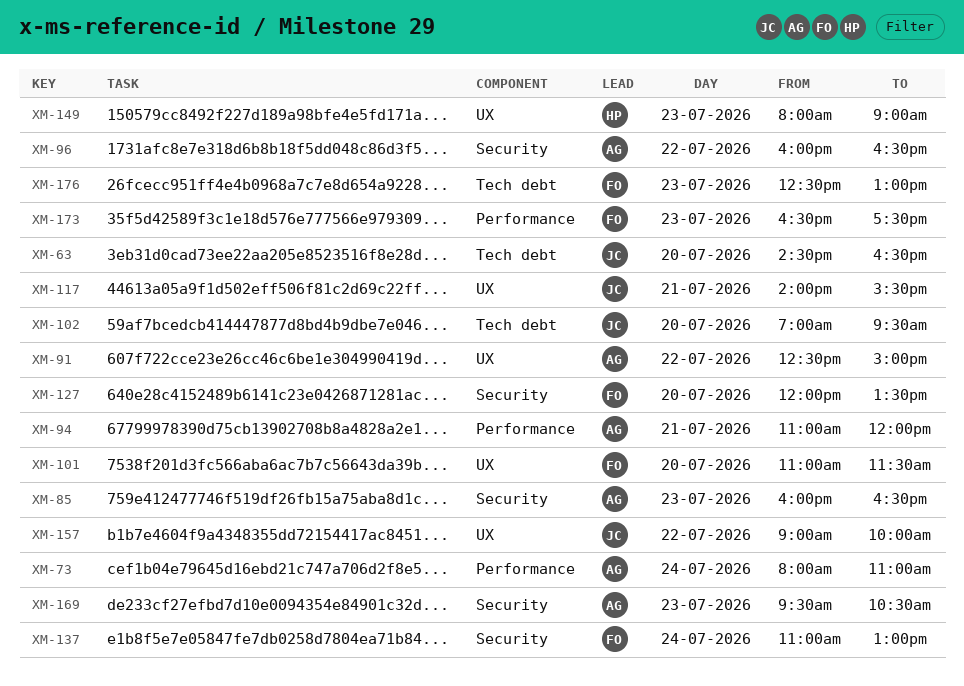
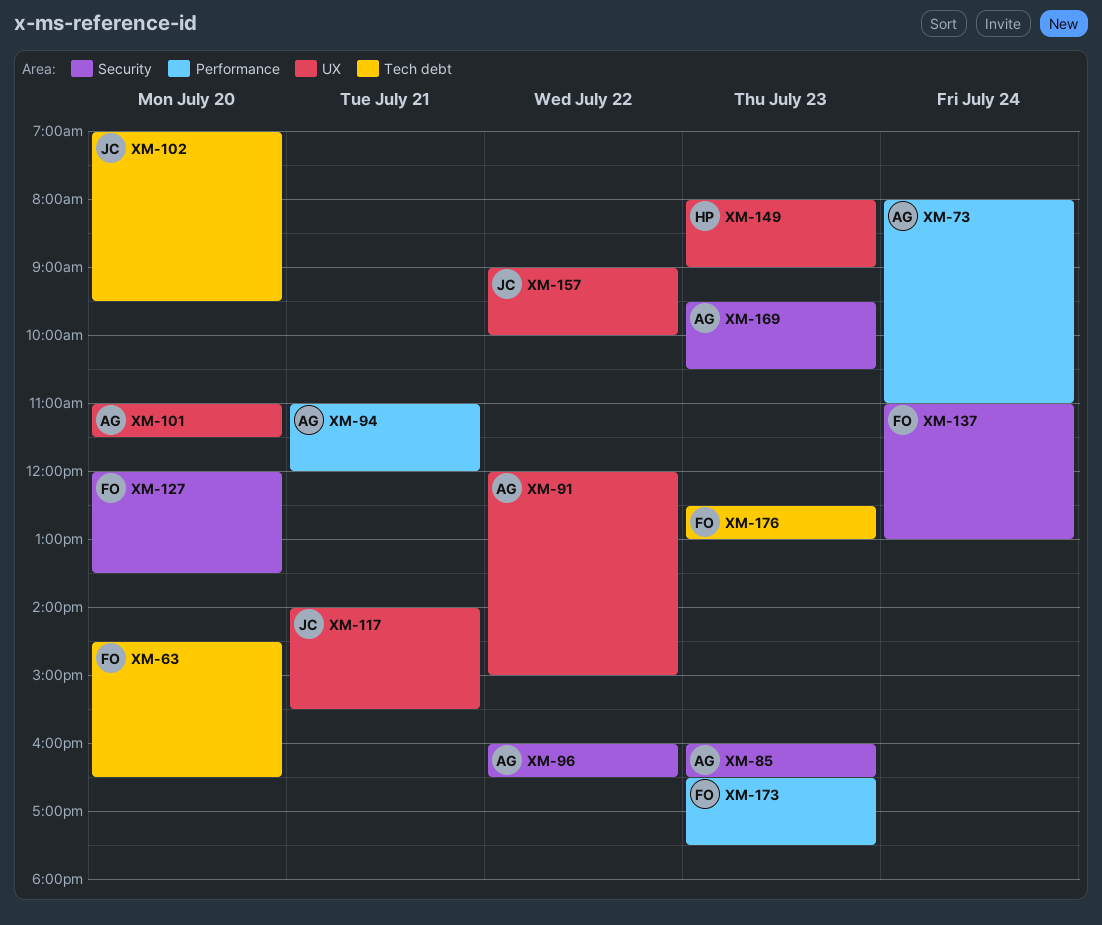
XM-63, owner: JC -> FO
XM-91, begins: 12:30 -> 12:00
XM-101, owner: FO -> AG

